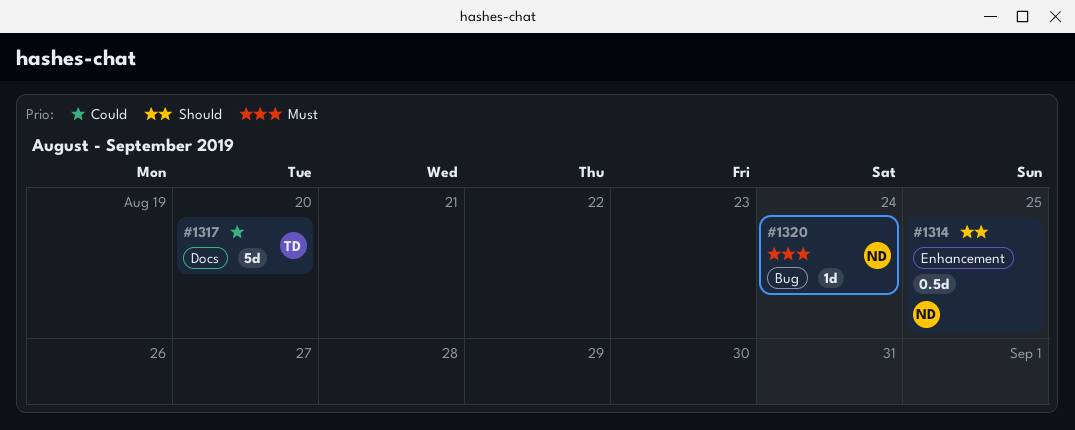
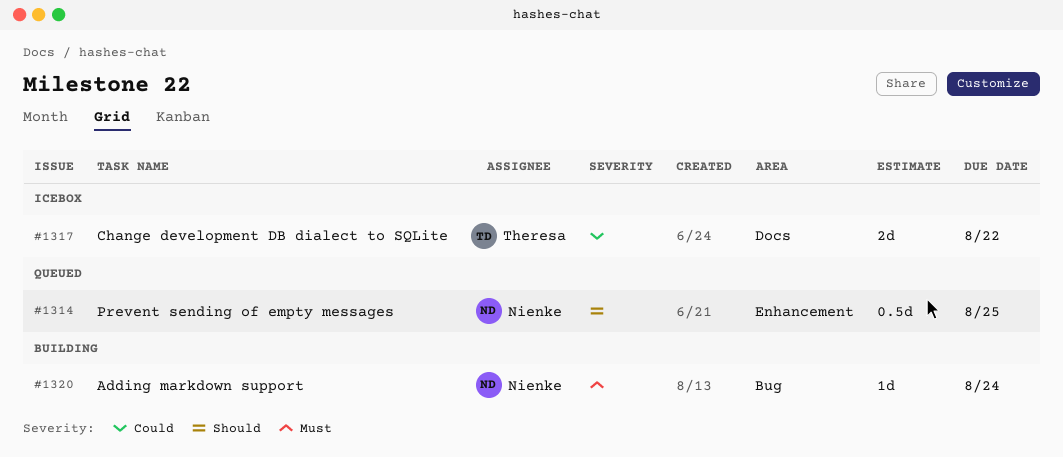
#1317, estimate: 5d -> 2d
#1317, due: Aug 20 -> Aug 22

